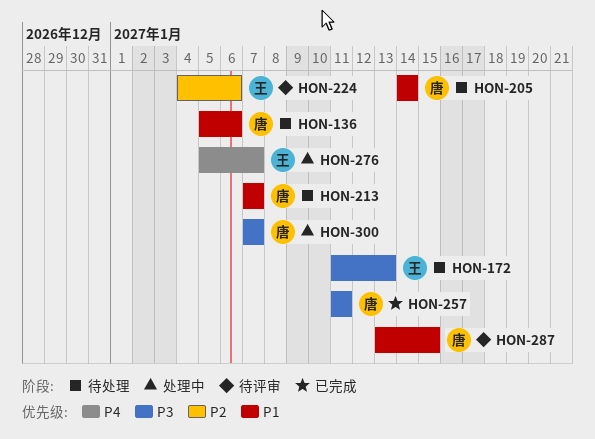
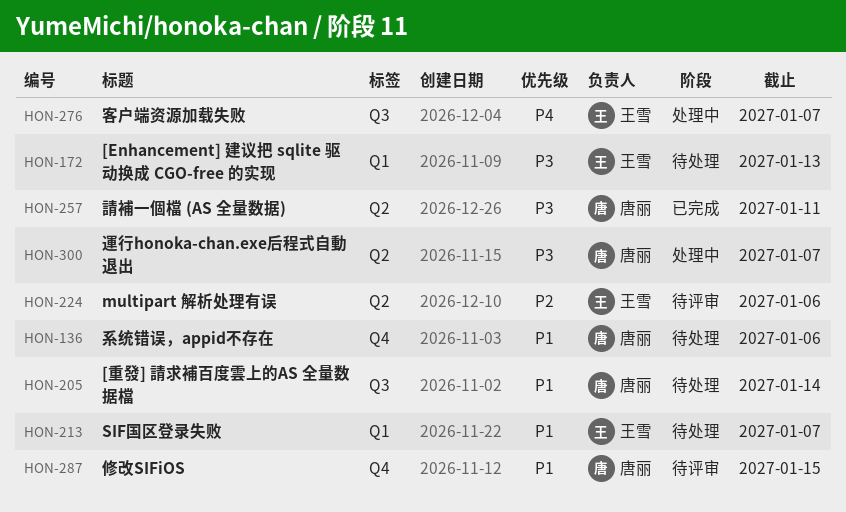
HON-213, owner: 唐丽 -> 王雪

